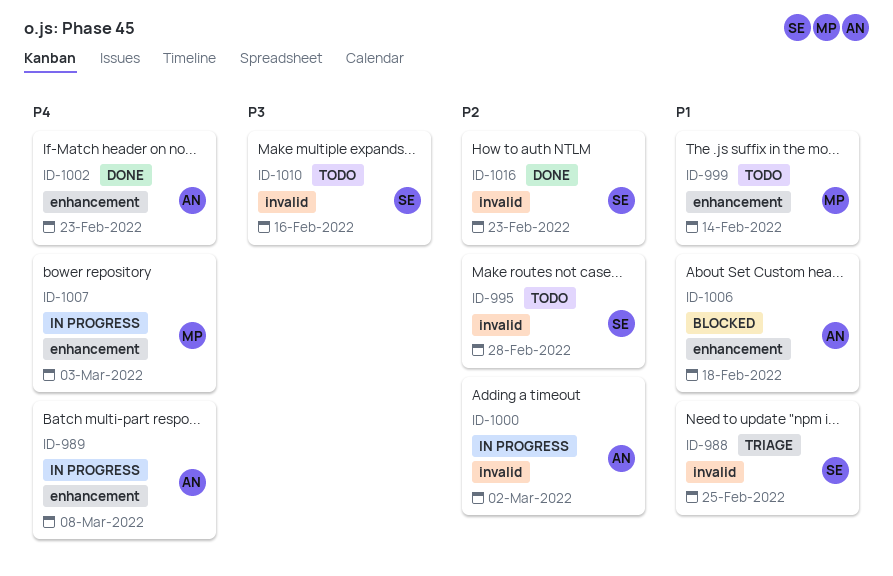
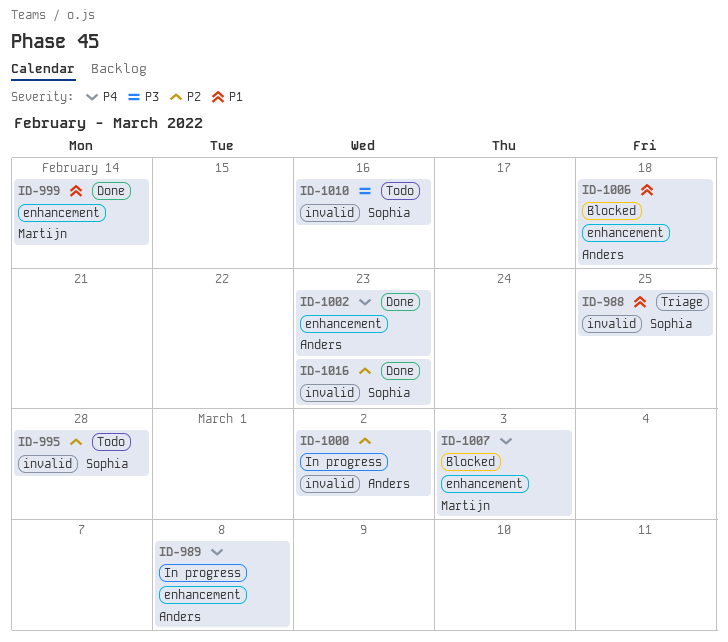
ID-999, status: Todo -> Done
ID-1007, status: In progress -> Blocked

